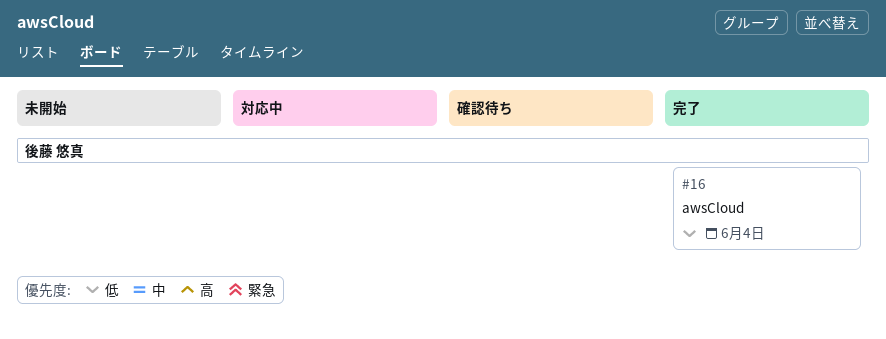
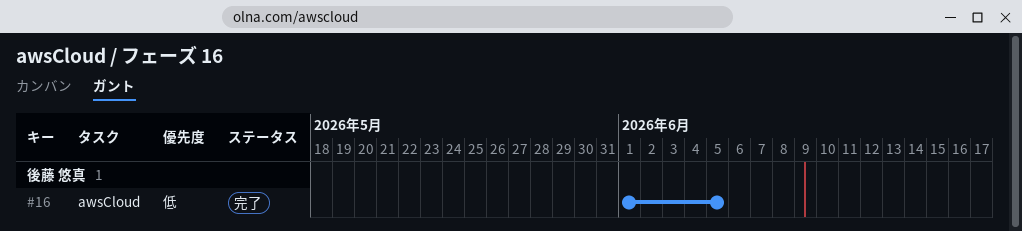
#16, due: Jun 4 -> Jun 5

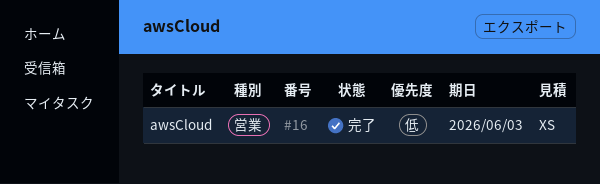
#16, due: Jun 5 -> Jun 3

